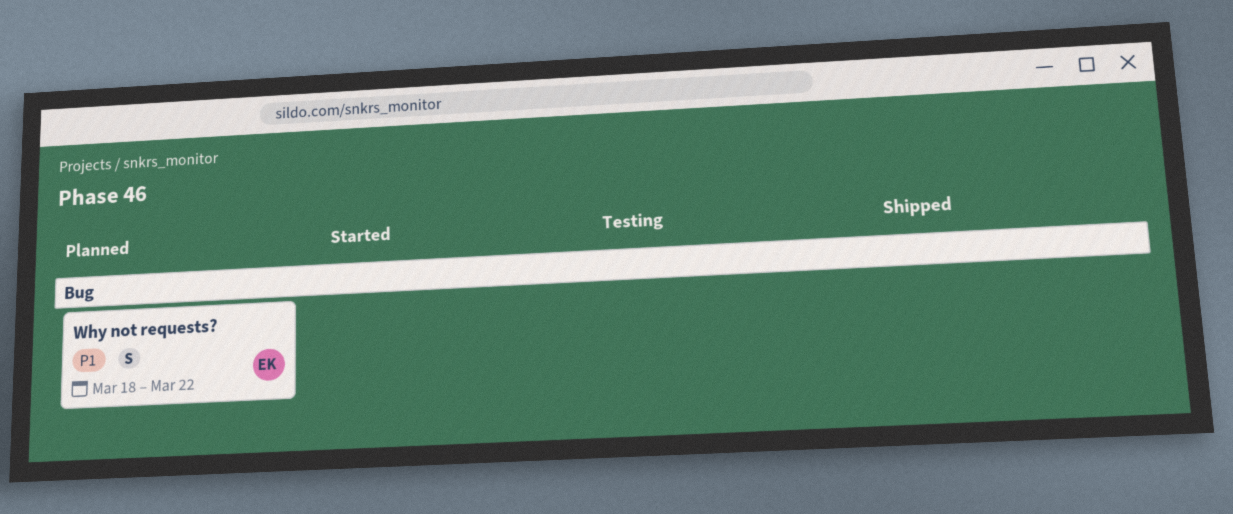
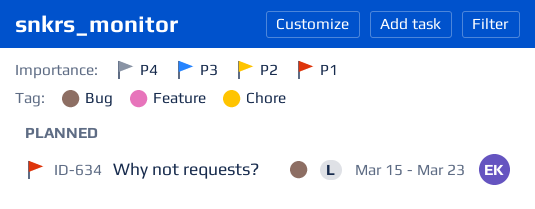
Why not requests?, estimate: S -> L
Why not requests?, start: Mar 18 -> Mar 15
Why not requests?, due: Mar 22 -> Mar 23

